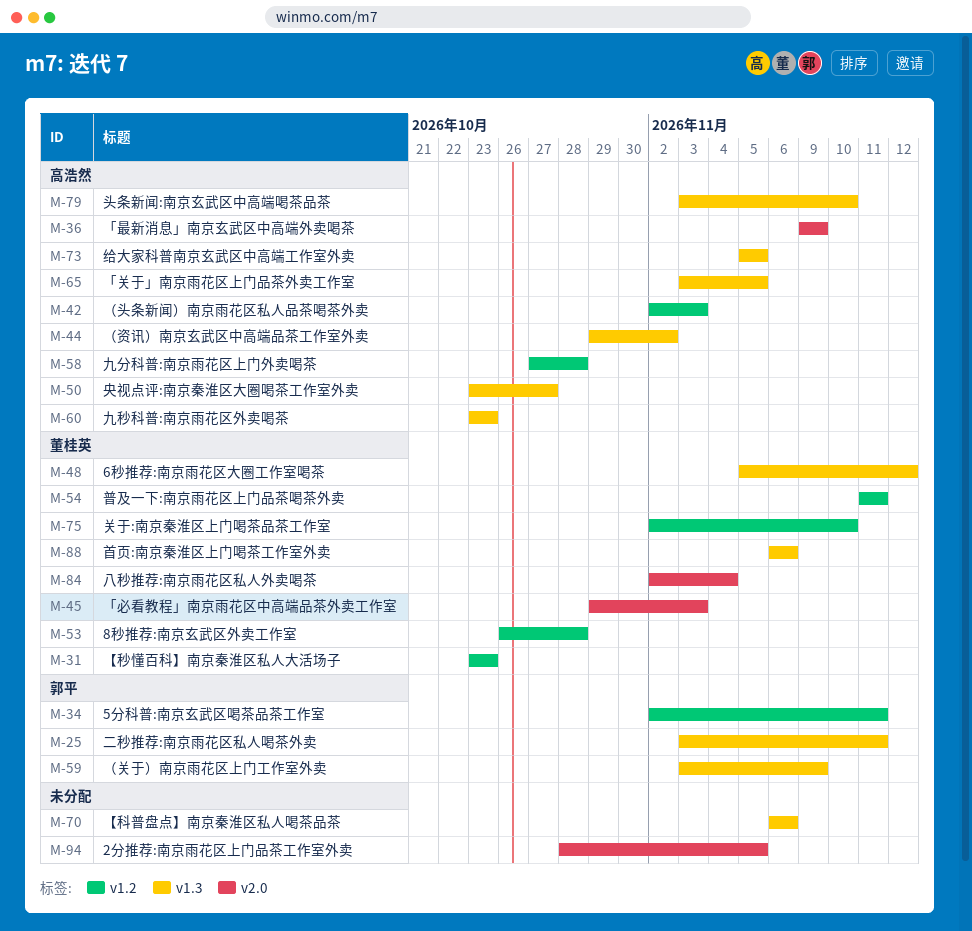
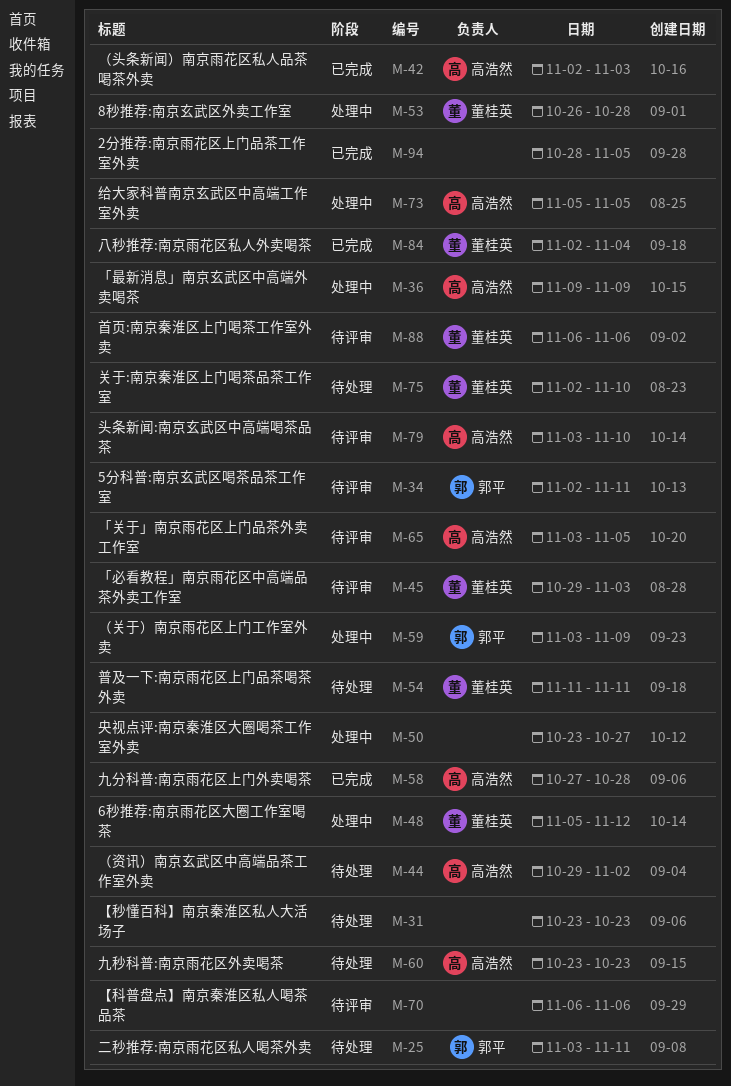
M-31, owner: 董桂英 -> none
M-50, owner: 高浩然 -> none

